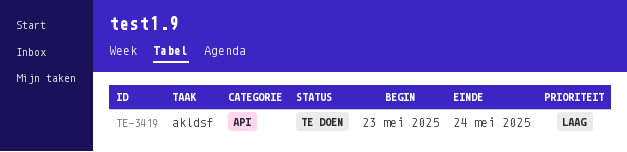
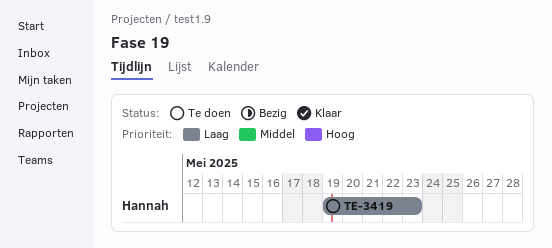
TE-3419, start: May 23 -> May 19
TE-3419, due: May 24 -> May 23

